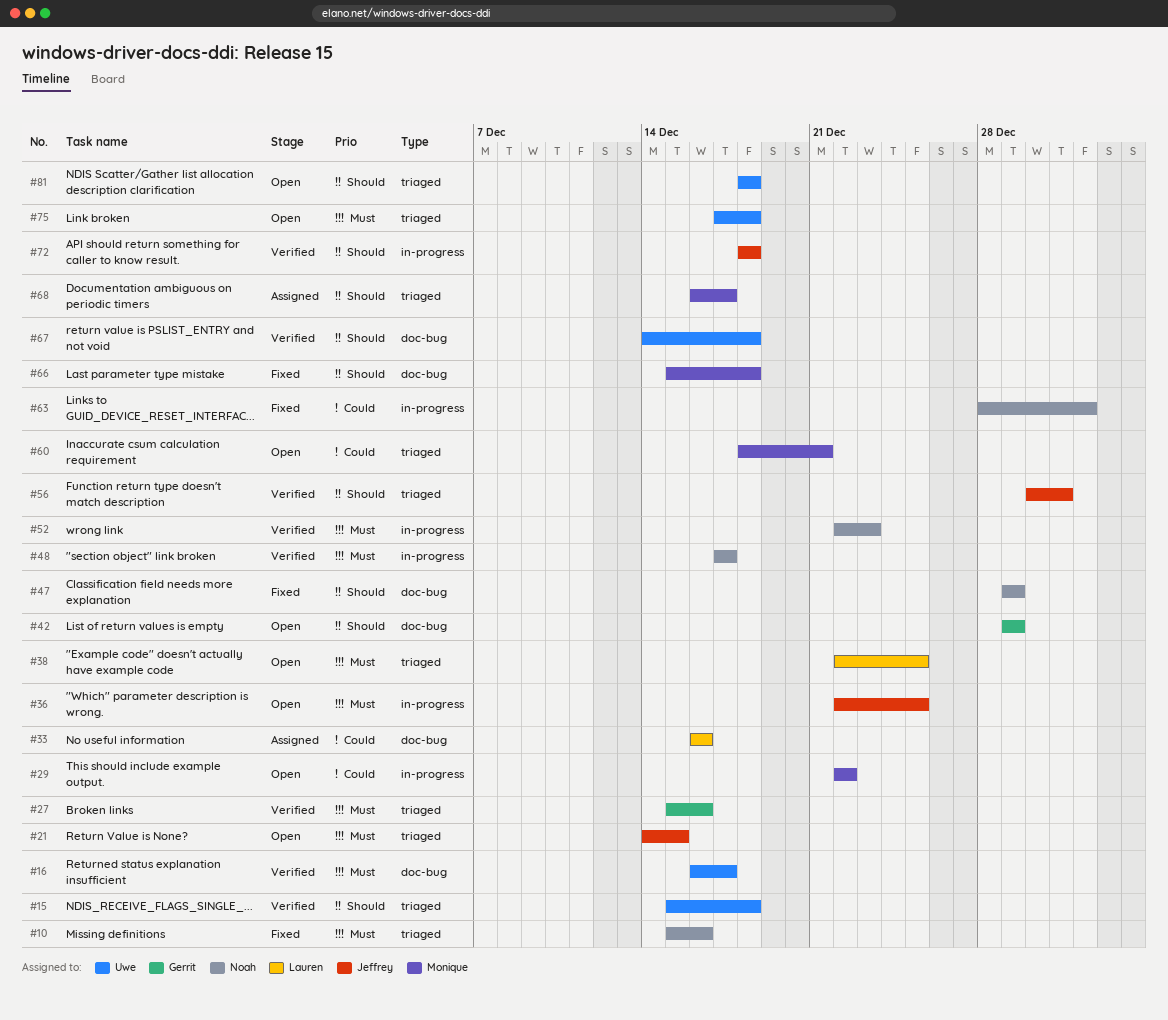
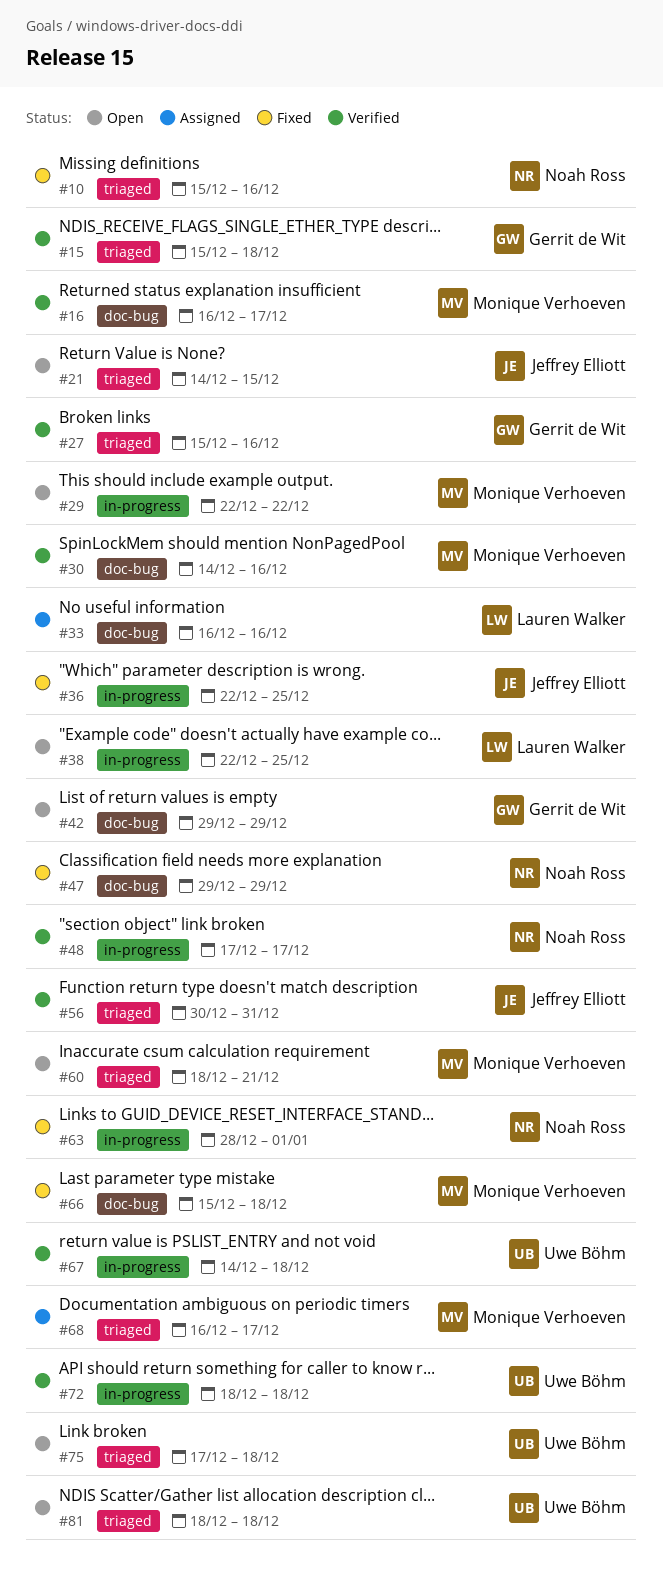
#15, owner: Uwe Böhm -> Gerrit de Wit
#16, owner: Uwe Böhm -> Monique Verhoeven
#30: none -> present
#36, status: Open -> Fixed
#38, label: triaged -> in-progress
#52: present -> none
#67, label: doc-bug -> in-progress
#72, owner: Jeffrey Elliott -> Uwe Böhm

